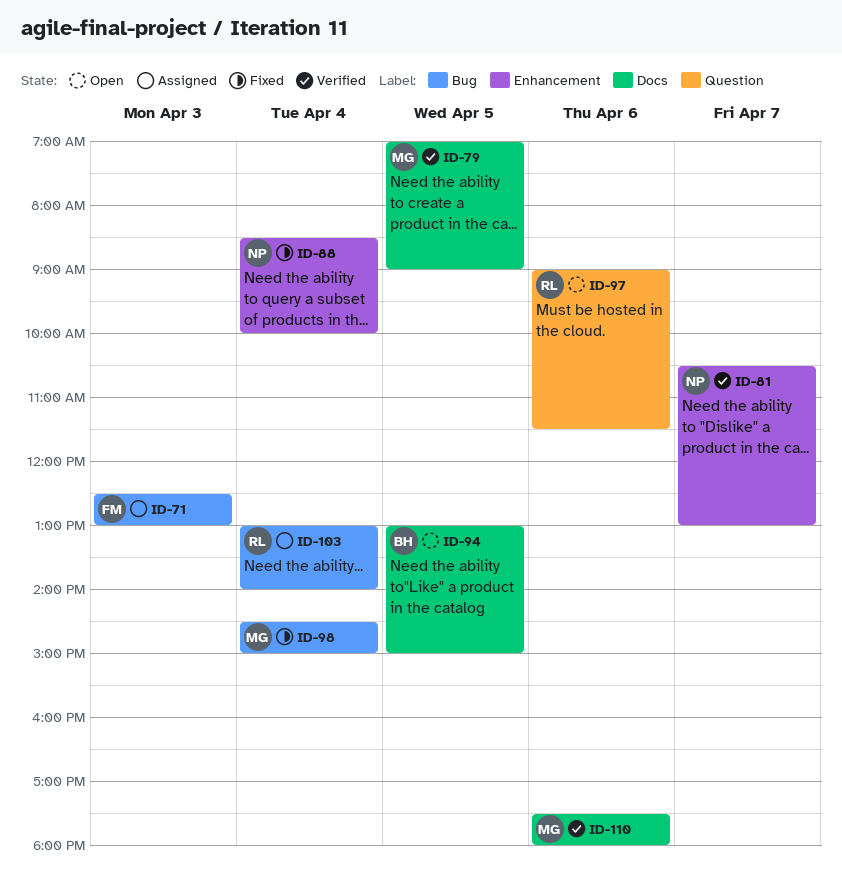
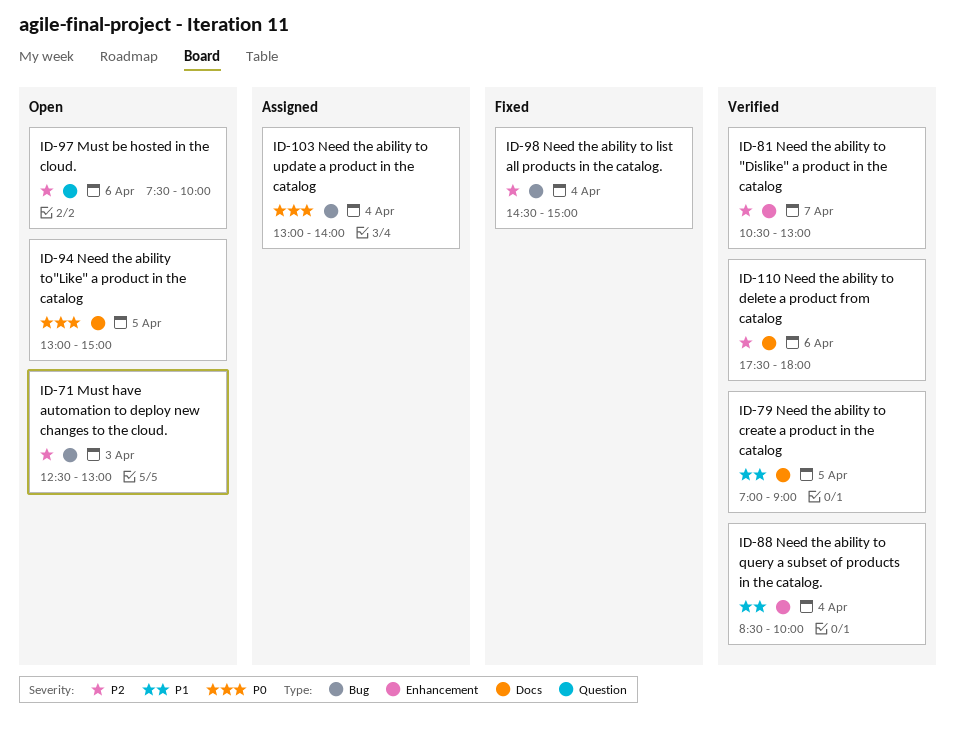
ID-71, status: Assigned -> Open
ID-88, status: Fixed -> Verified
ID-97, begins: 09:00 -> 07:30
ID-97, ends: 11:30 -> 10:00

